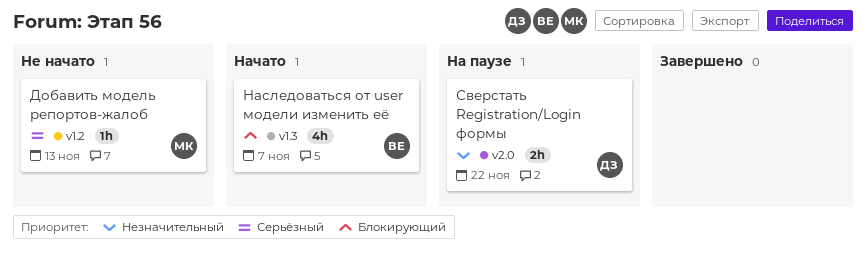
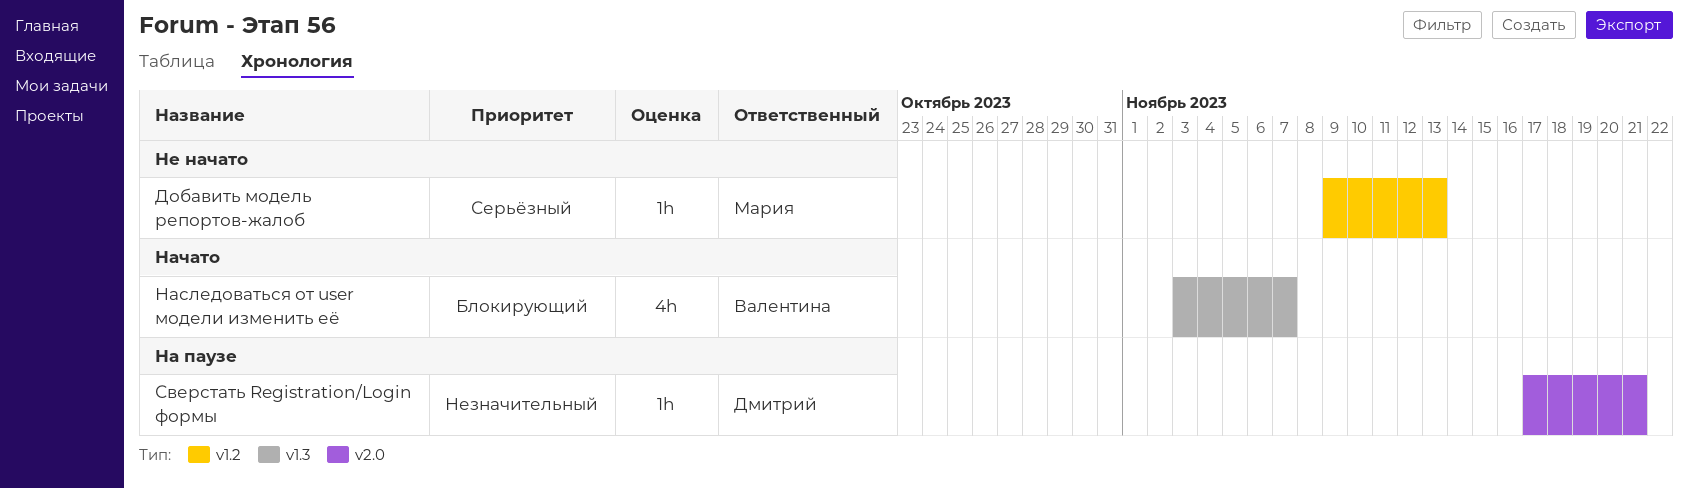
Сверстать Registration/Login формы, estimate: 2h -> 1h
Сверстать Registration/Login формы, due: Nov 22 -> Nov 21

